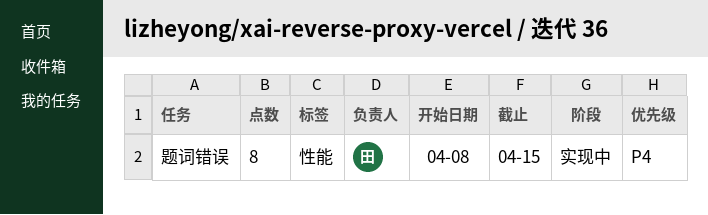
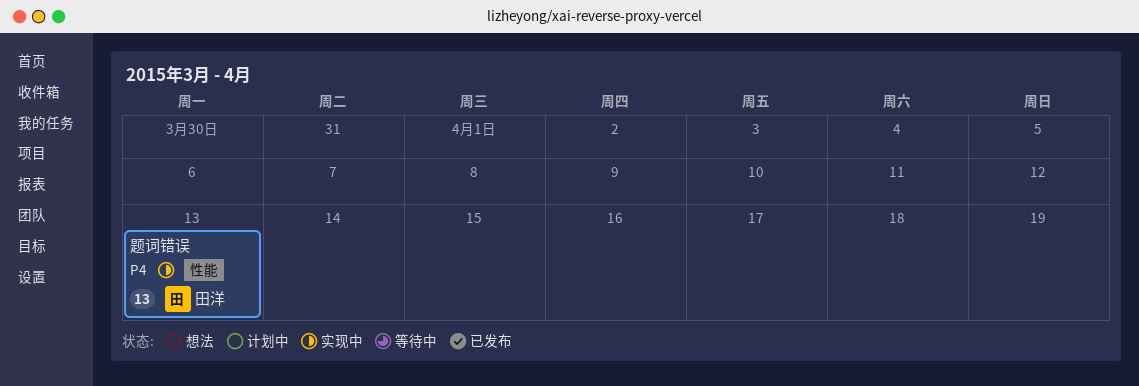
题词错误, estimate: 8 -> 13
题词错误, due: Apr 15 -> Apr 13

